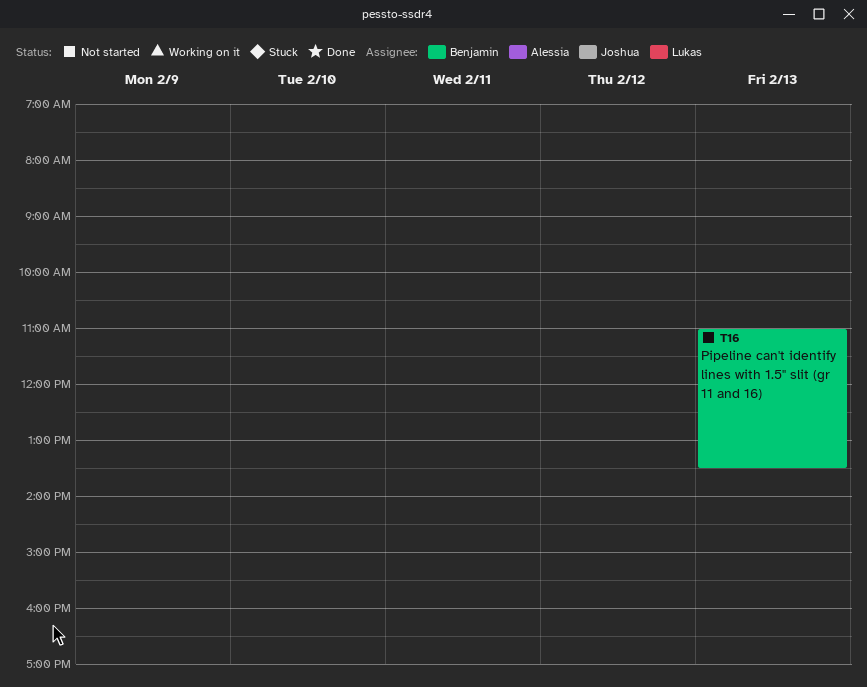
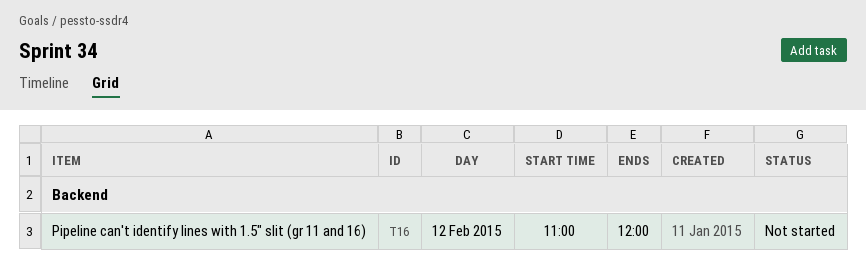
T16, day: Feb 13 -> Feb 12
T16, ends: 13:30 -> 12:00

